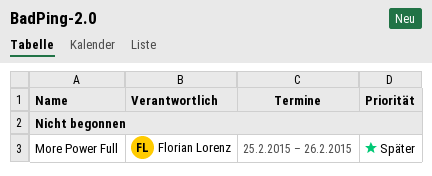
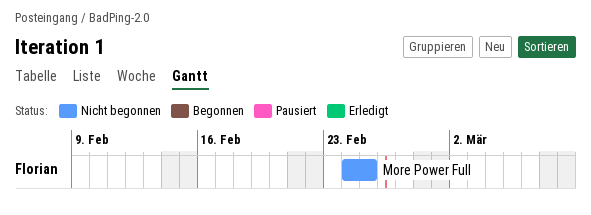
More Power Full, start: Feb 25 -> Feb 24
More Power Full, due: Feb 26 -> Feb 25

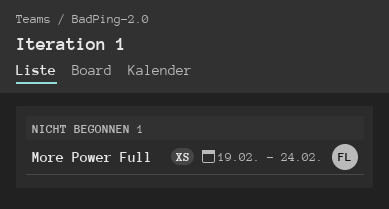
More Power Full, start: Feb 24 -> Feb 19
More Power Full, due: Feb 25 -> Feb 24

